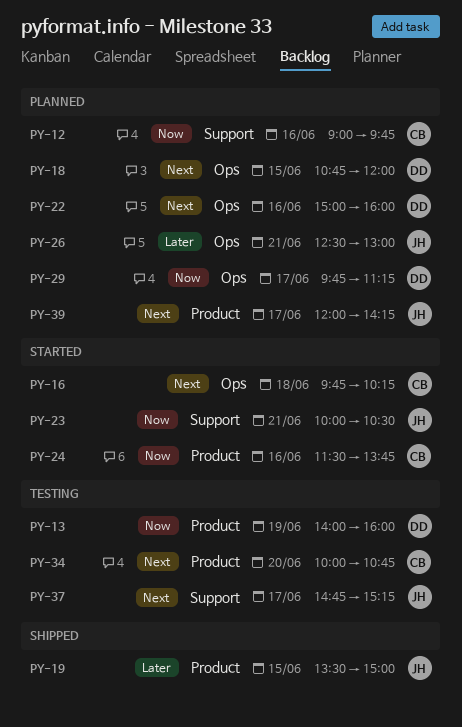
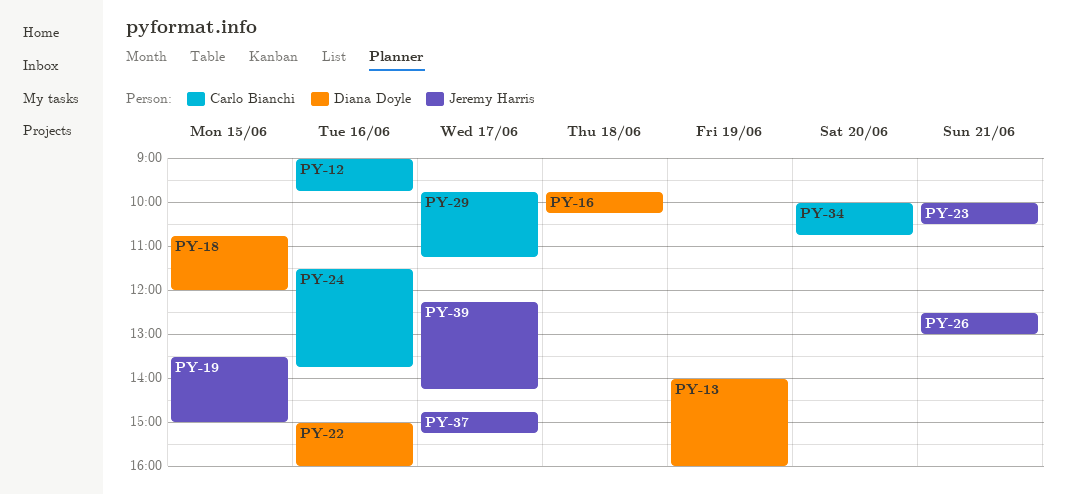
PY-16, owner: Carlo Bianchi -> Diana Doyle
PY-29, owner: Diana Doyle -> Carlo Bianchi
PY-39, begins: 12:00 -> 12:15

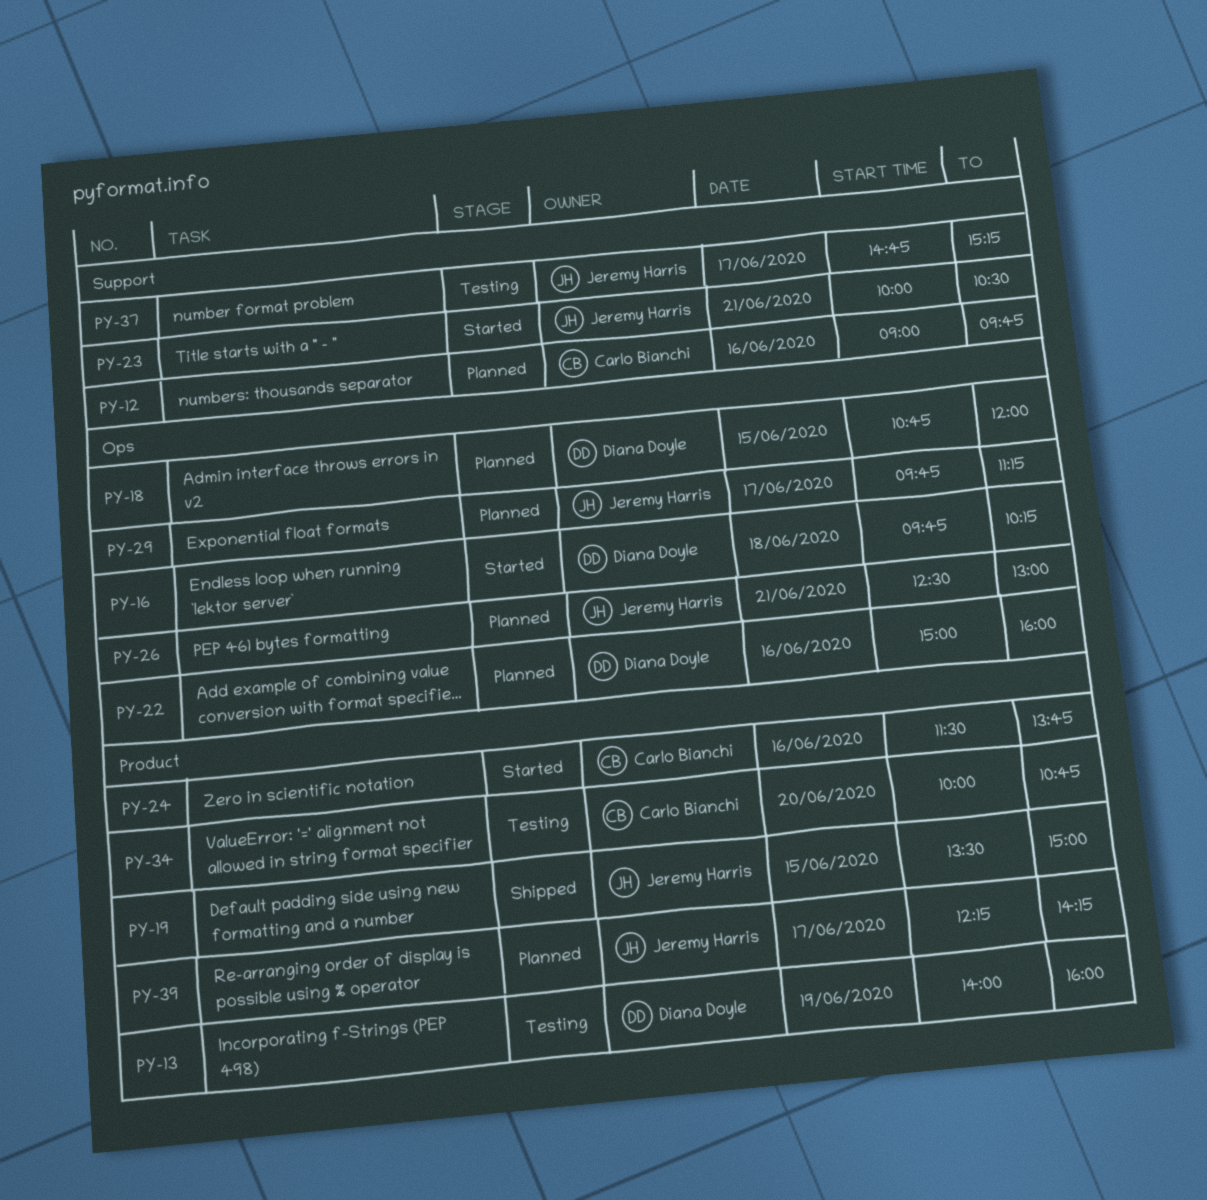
PY-29, owner: Carlo Bianchi -> Jeremy Harris

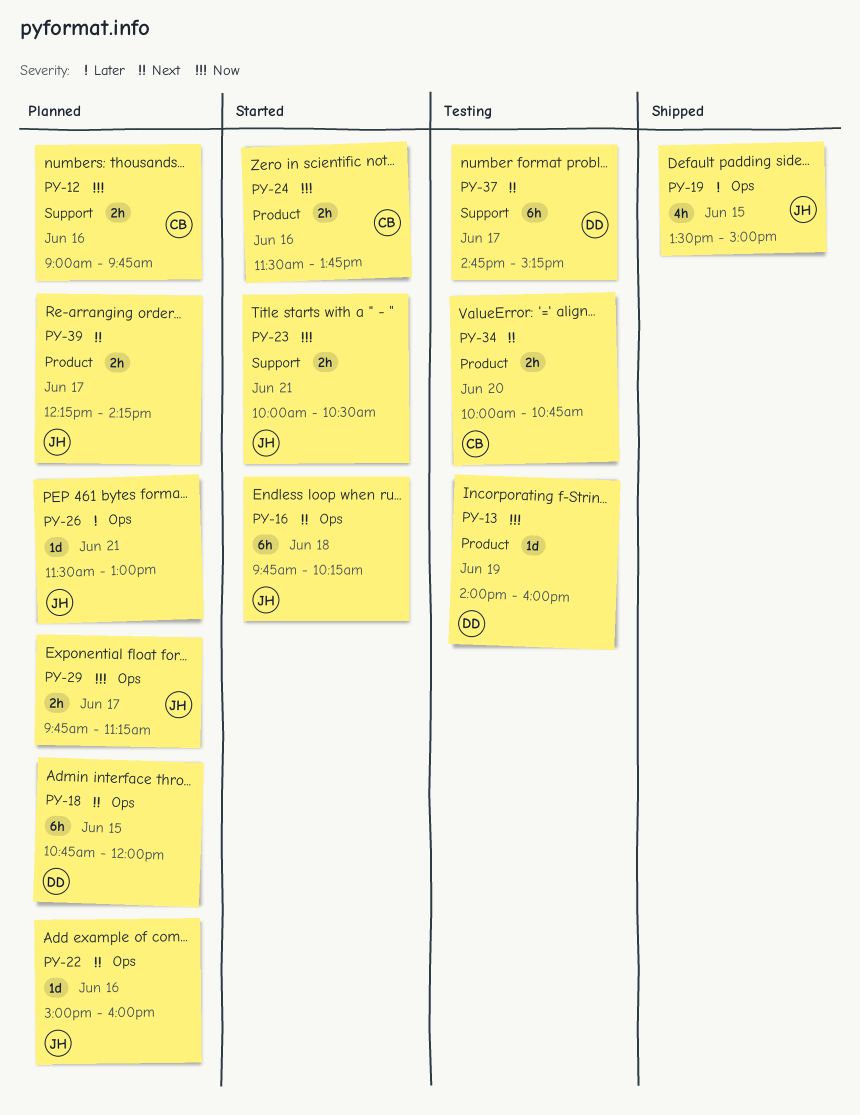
PY-16, owner: Diana Doyle -> Jeremy Harris
PY-19, label: Product -> Ops
PY-22, owner: Diana Doyle -> Jeremy Harris
PY-26, begins: 12:30 -> 11:30
PY-37, owner: Jeremy Harris -> Diana Doyle

